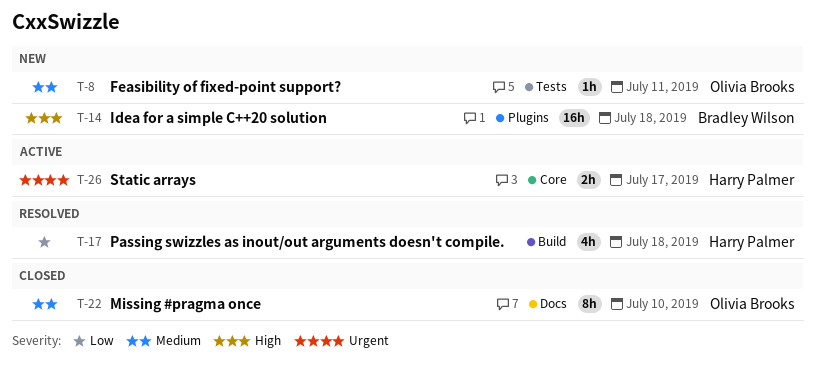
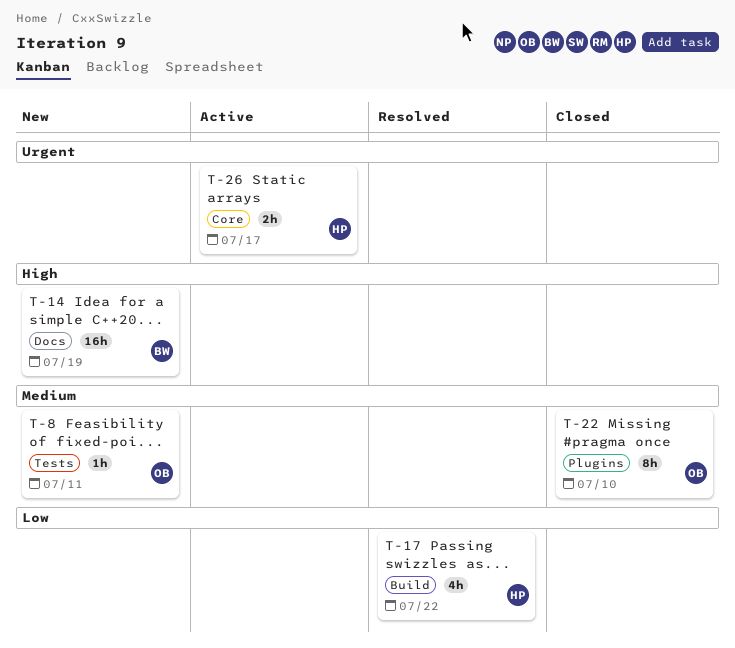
T-14, label: Plugins -> Docs
T-14, due: Jul 18 -> Jul 19
T-17, due: Jul 18 -> Jul 22
T-22, label: Docs -> Plugins

